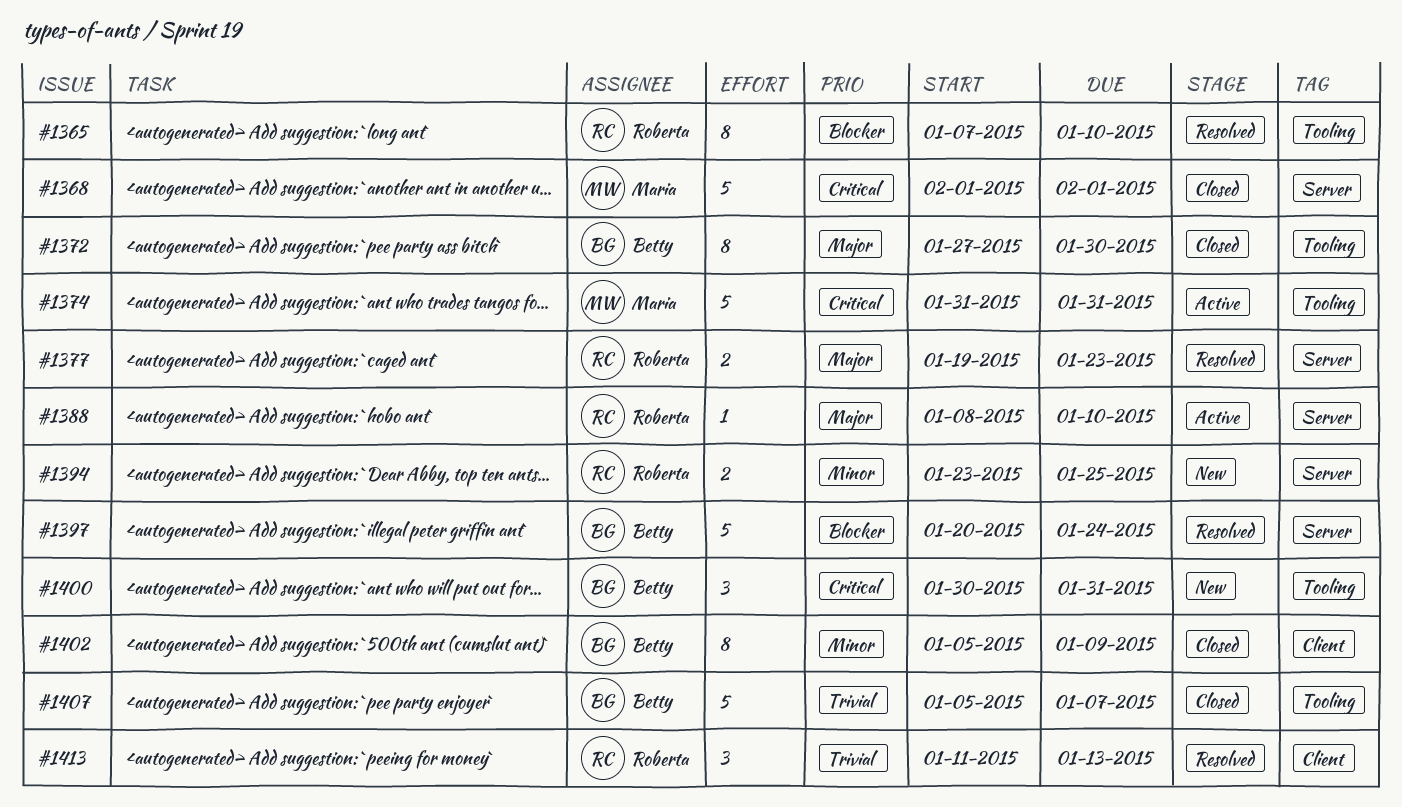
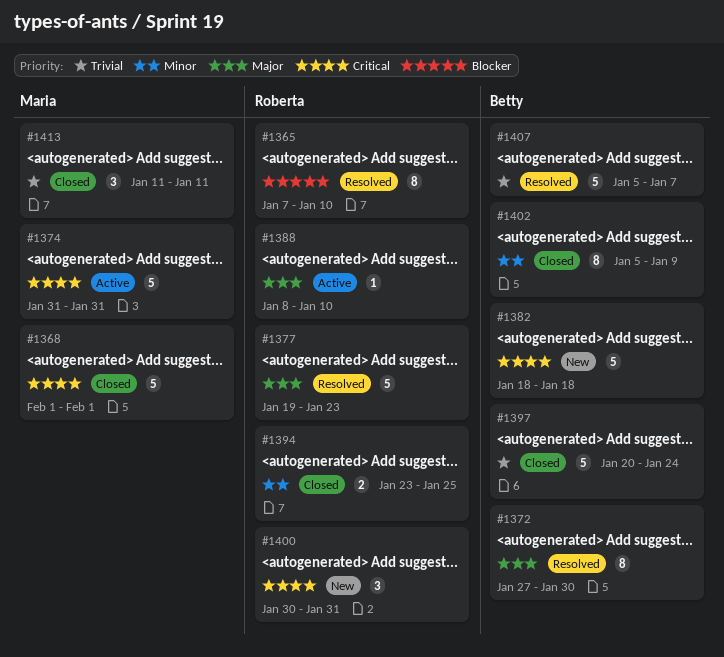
#1372, status: Closed -> Resolved
#1377, estimate: 2 -> 5
#1382: none -> present
#1394, status: New -> Closed
#1397, status: Resolved -> Closed
#1397, priority: Blocker -> Trivial
#1400, owner: Betty -> Roberta
#1407, status: Closed -> Resolved
#1413, status: Resolved -> Closed
#1413, owner: Roberta -> Maria
#1413, due: Jan 13 -> Jan 11

